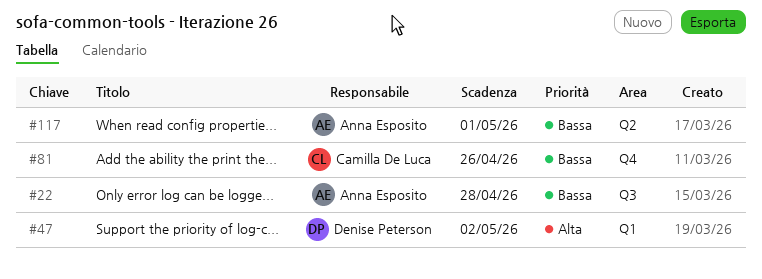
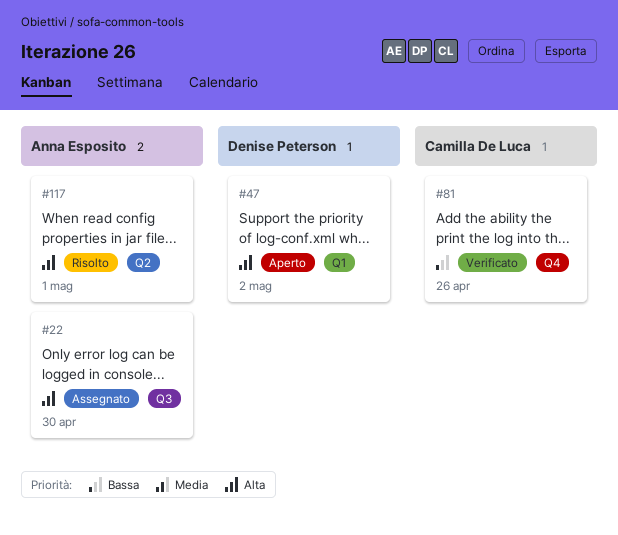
#22, priority: Bassa -> Alta
#22, due: Apr 28 -> Apr 30
#117, priority: Bassa -> Alta

